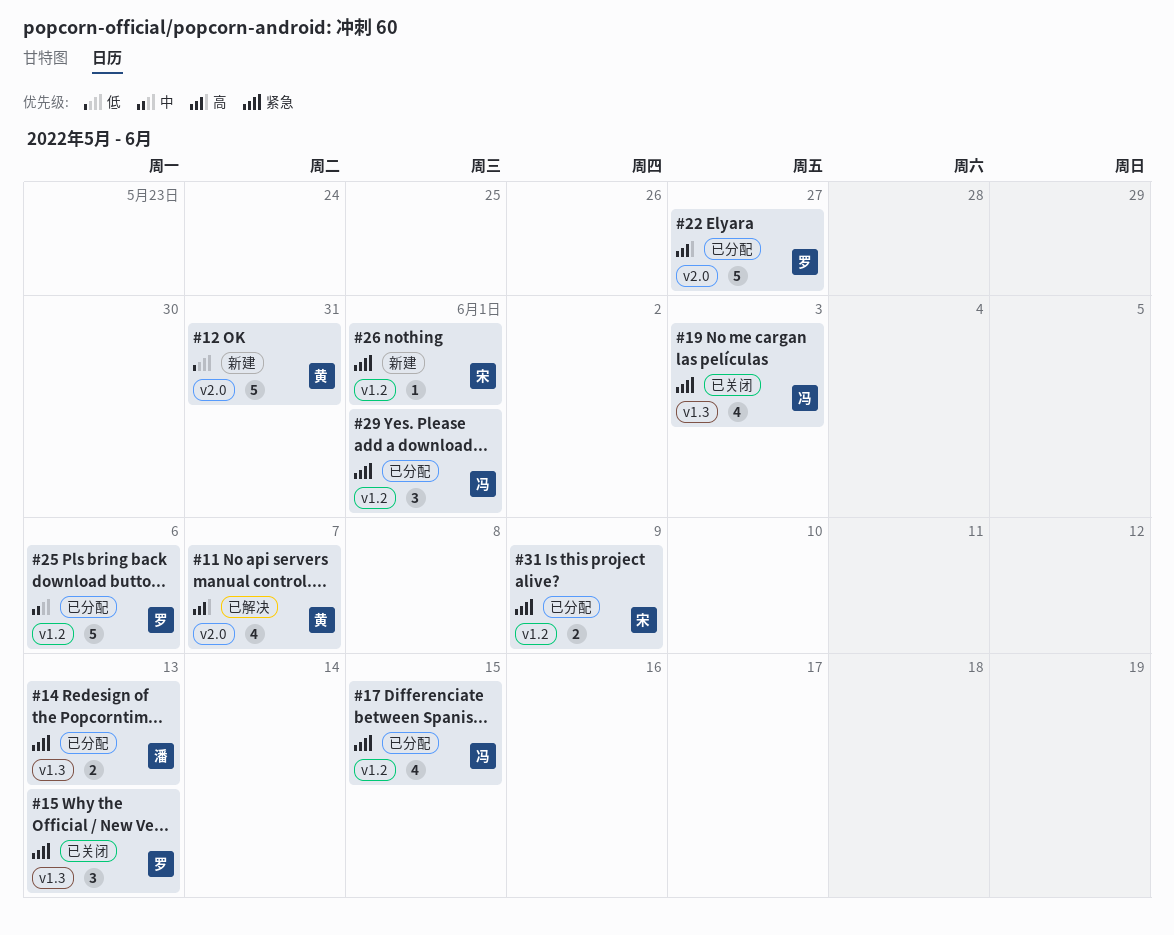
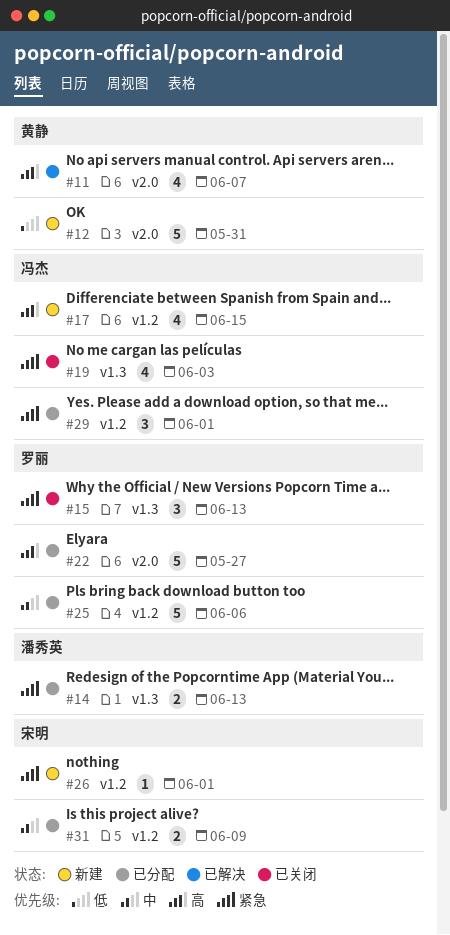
#17, status: 已分配 -> 新建
#17, priority: 紧急 -> 高
#31, priority: 紧急 -> 中

